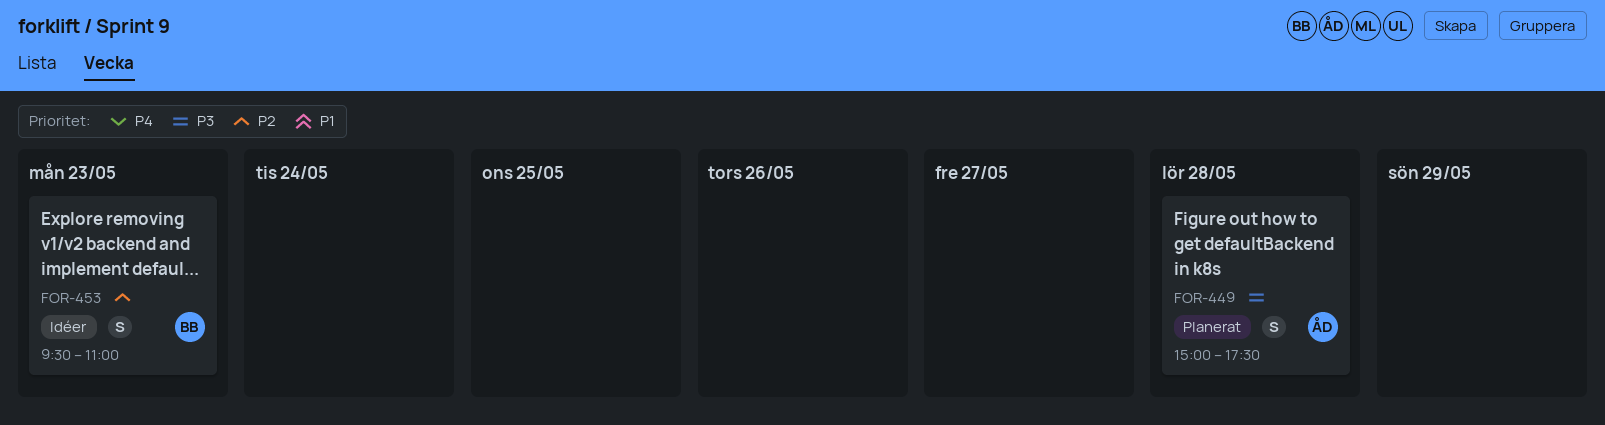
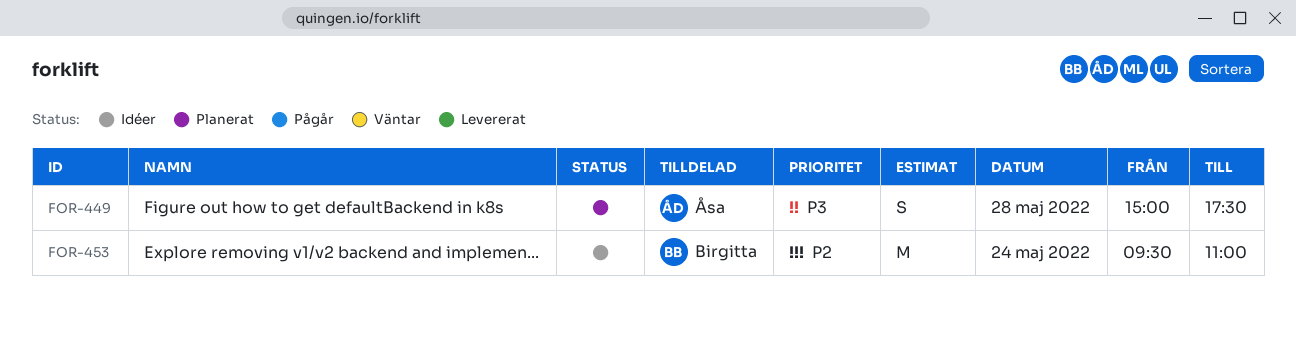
FOR-453, estimate: S -> M
FOR-453, day: May 23 -> May 24

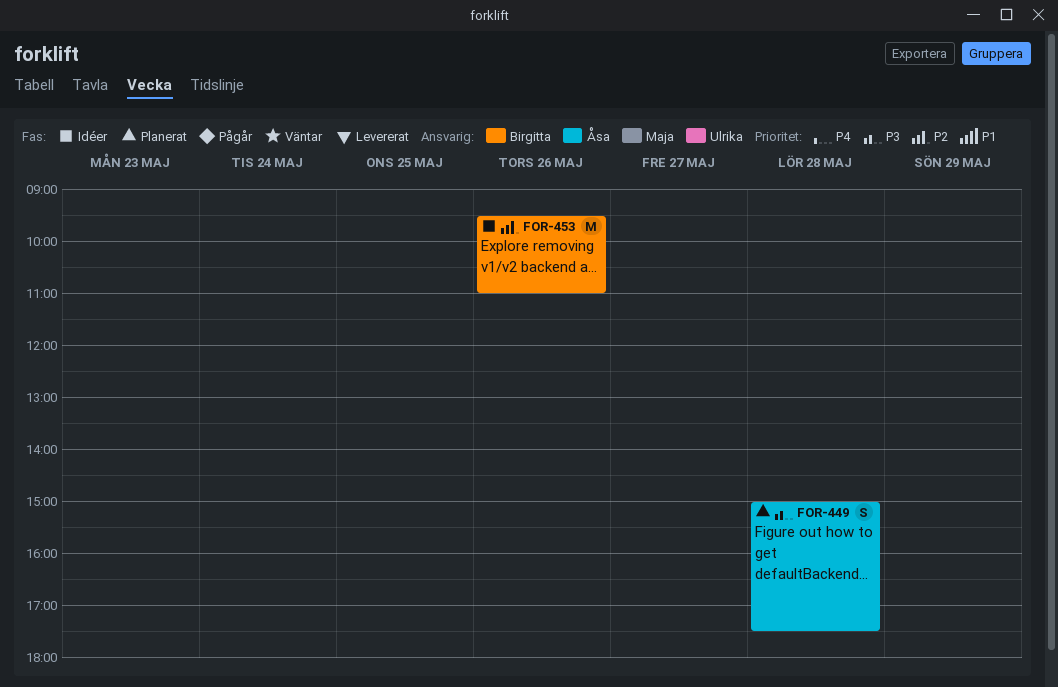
FOR-453, day: May 24 -> May 26

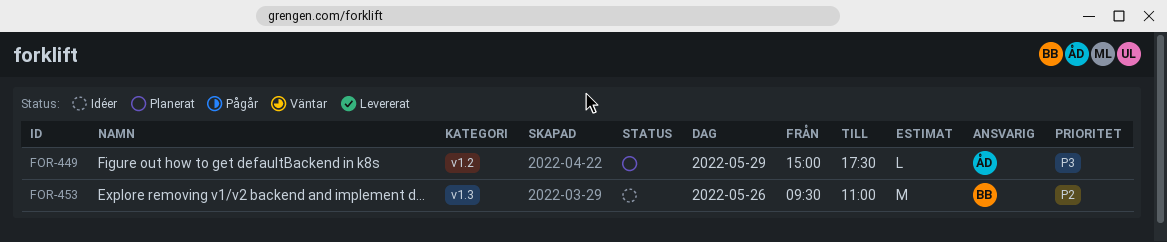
FOR-449, estimate: S -> L
FOR-449, day: May 28 -> May 29

